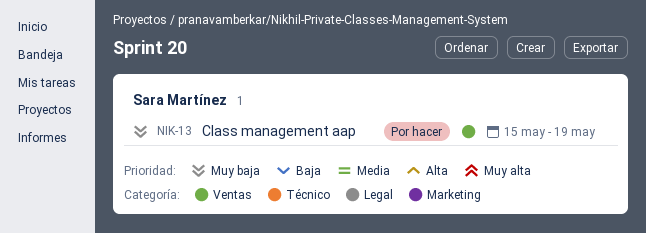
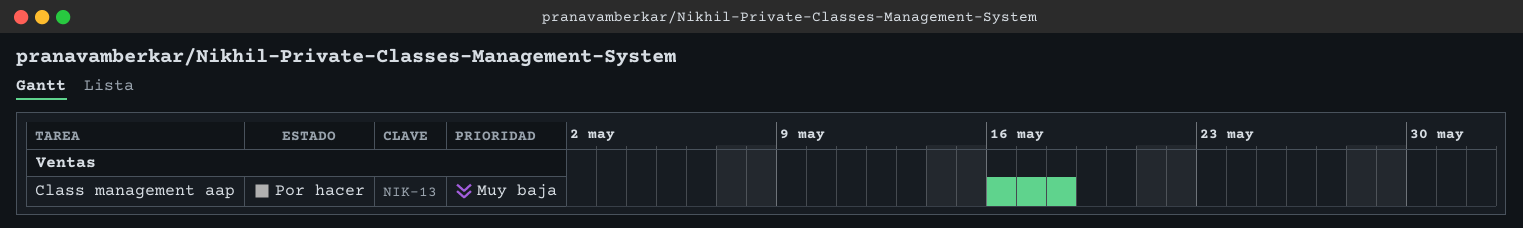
NIK-13, start: May 15 -> May 16
NIK-13, due: May 19 -> May 18

